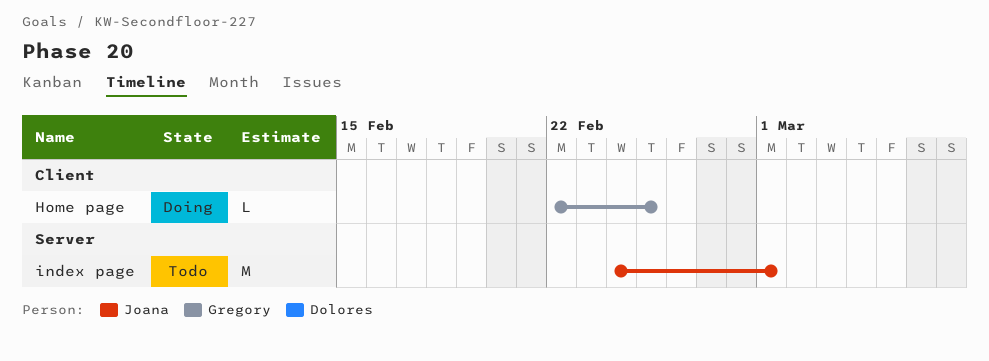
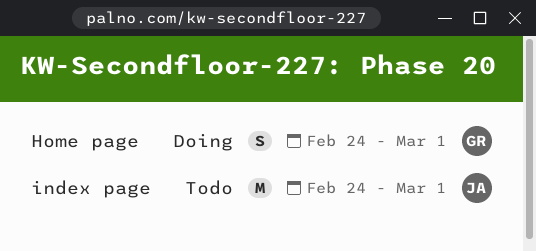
Home page, estimate: L -> S
Home page, start: Feb 22 -> Feb 24
Home page, due: Feb 25 -> Mar 1

